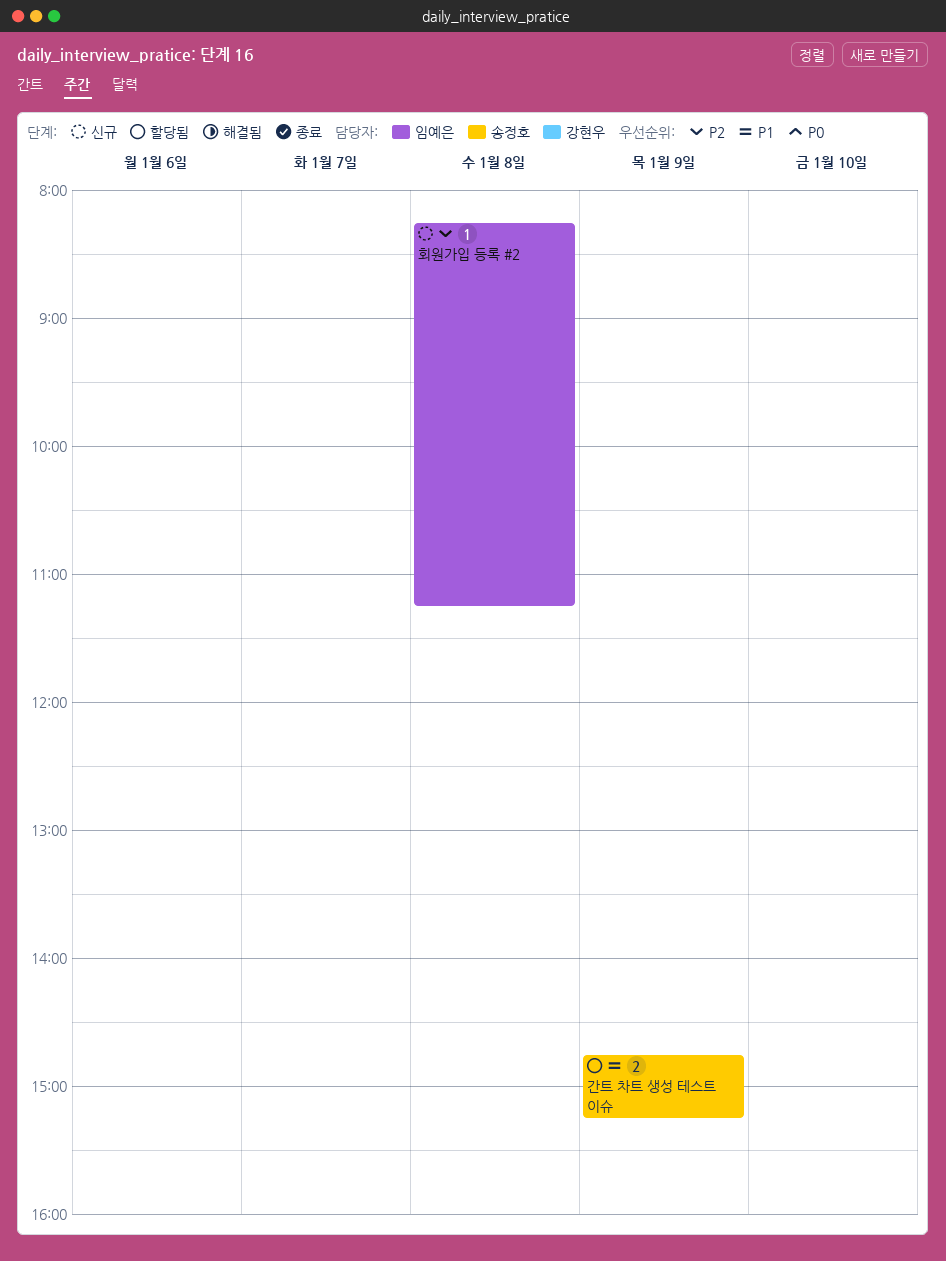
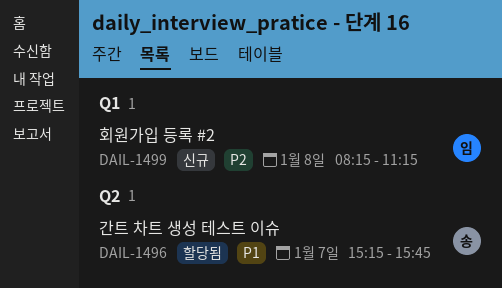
간트 차트 생성 테스트 이슈, day: Jan 9 -> Jan 7
간트 차트 생성 테스트 이슈, begins: 14:45 -> 15:15
간트 차트 생성 테스트 이슈, ends: 15:15 -> 15:45

